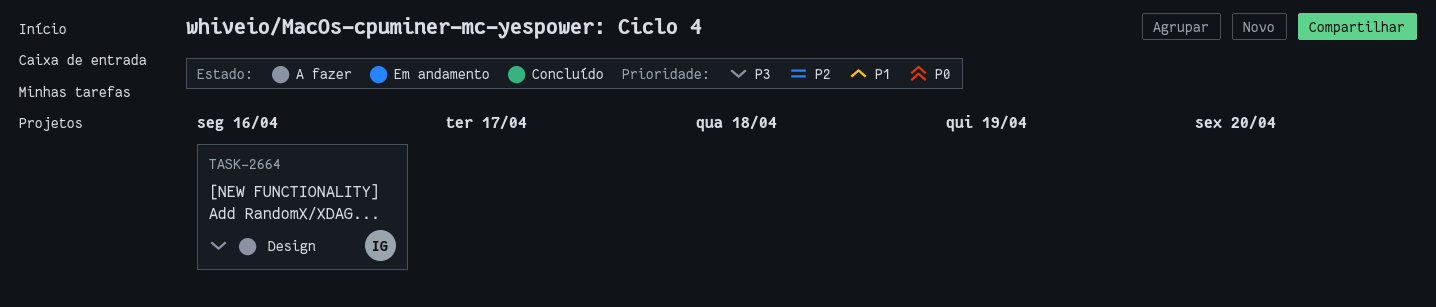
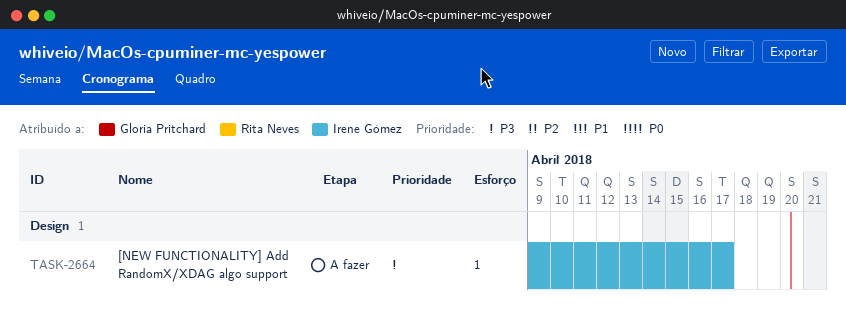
TASK-2664, due: Apr 16 -> Apr 17

